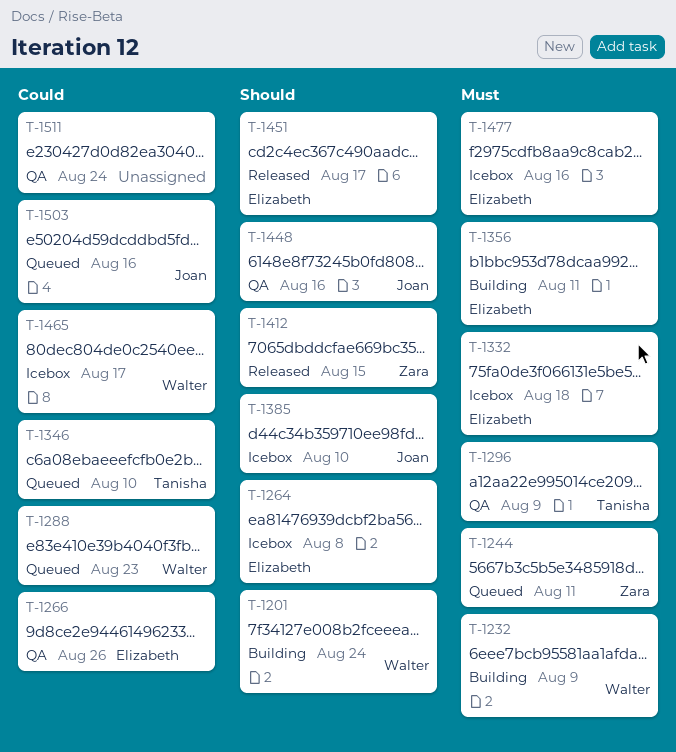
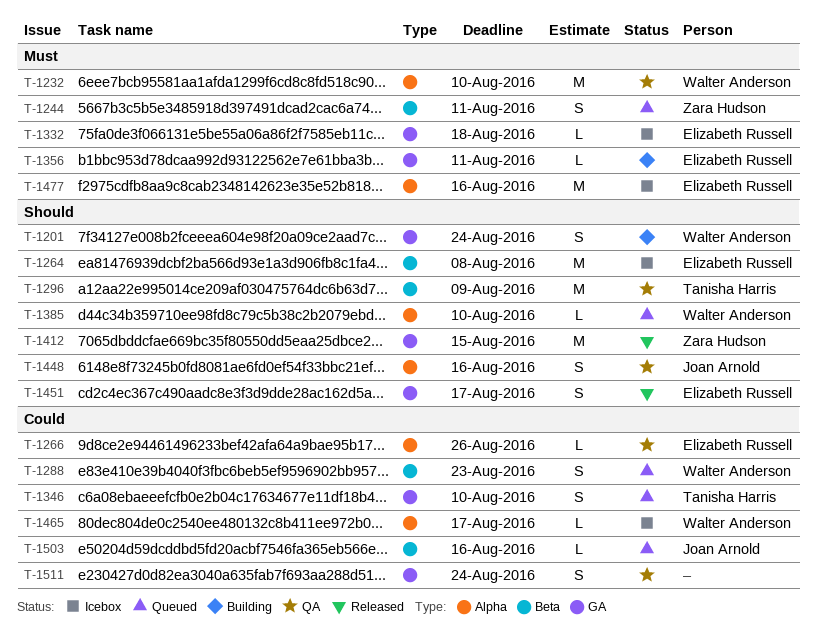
T-1232, status: Building -> QA
T-1232, due: Aug 9 -> Aug 10
T-1296, priority: Must -> Should
T-1385, status: Icebox -> Queued
T-1385, owner: Joan Arnold -> Walter Anderson

